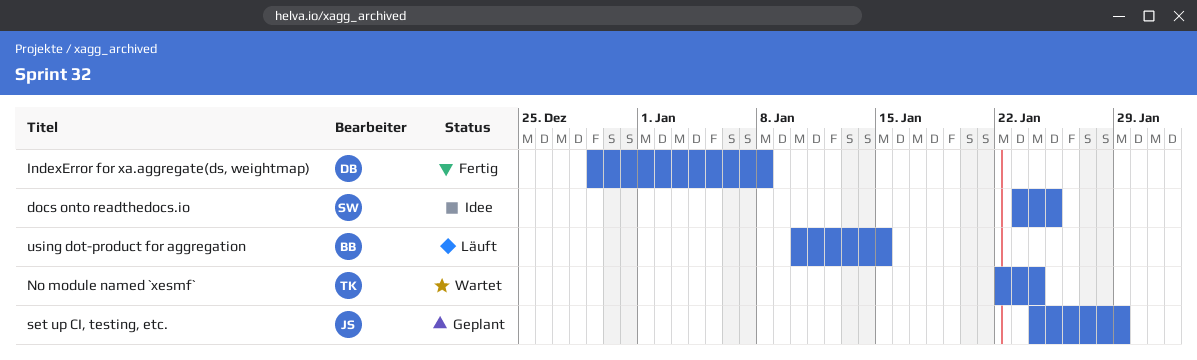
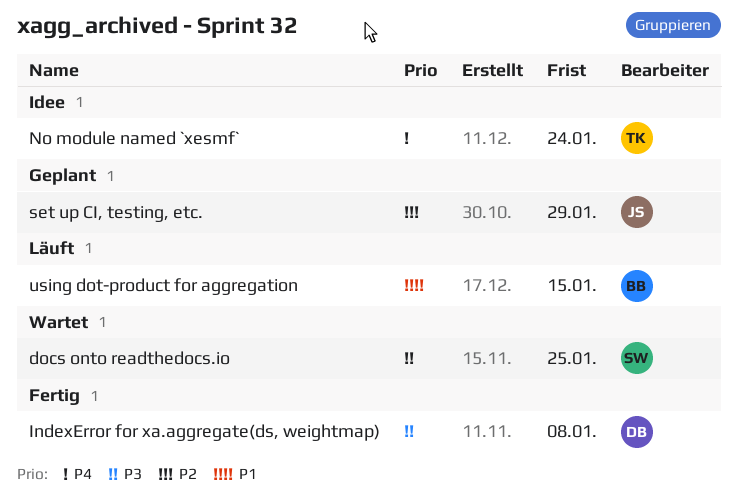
docs onto readthedocs.io, status: Idee -> Wartet
No module named `xesmf`, status: Wartet -> Idee

